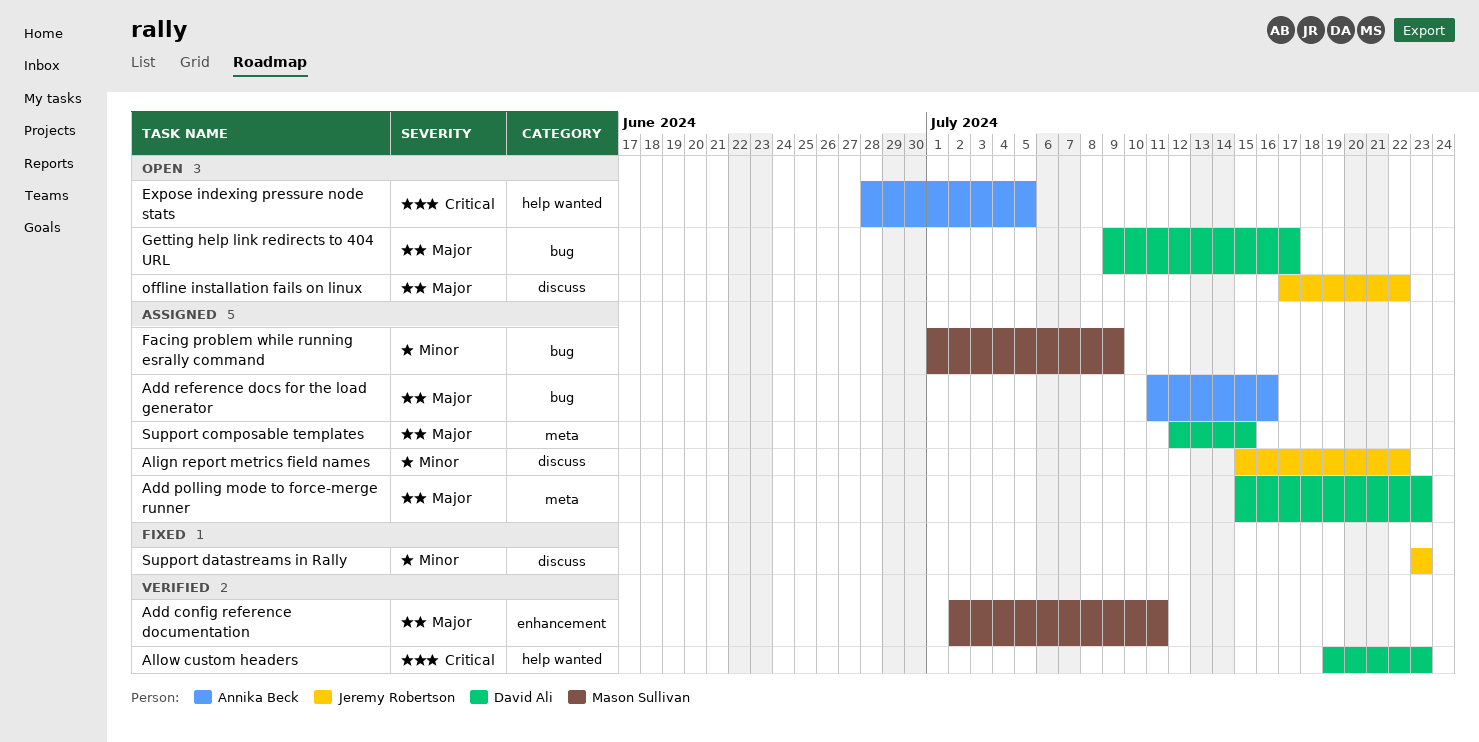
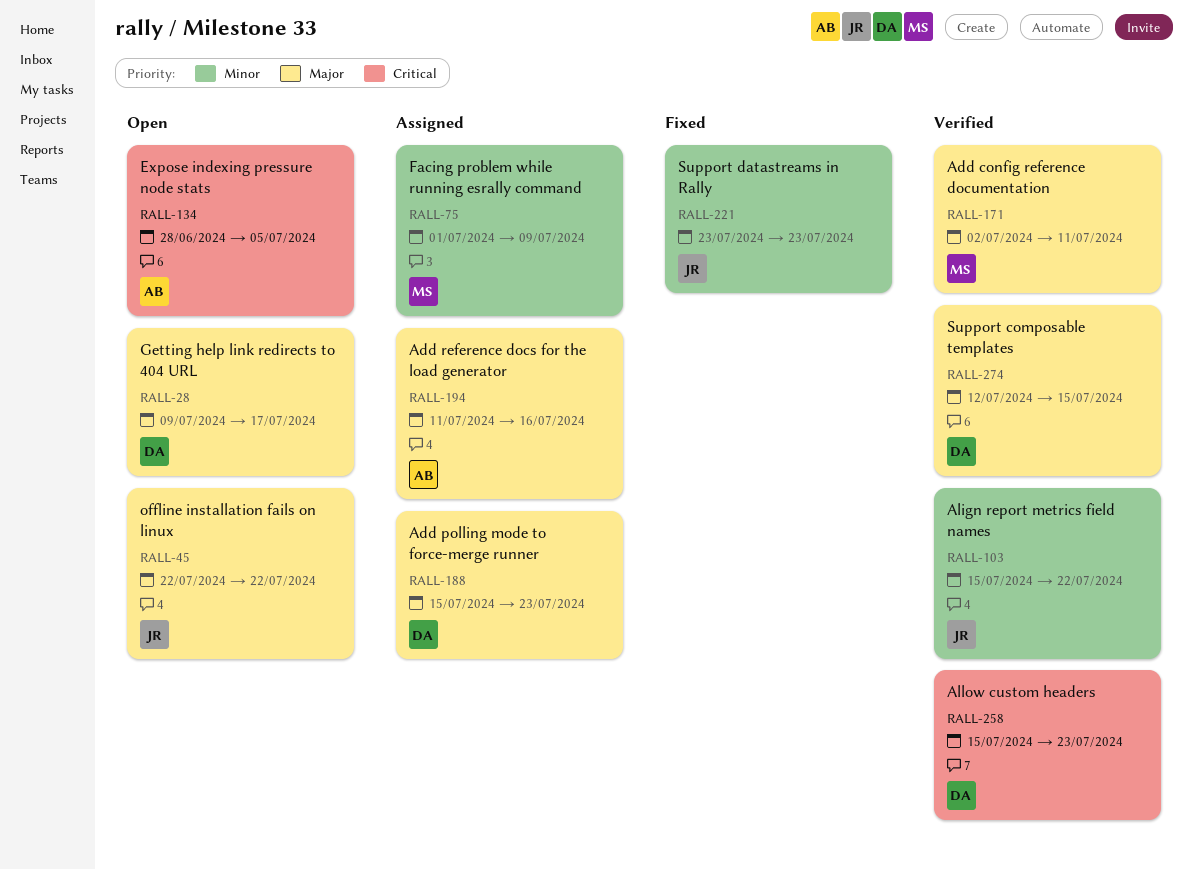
Align report metrics field names, status: Assigned -> Verified
Allow custom headers, start: Jul 19 -> Jul 15
offline installation fails on linux, start: Jul 17 -> Jul 22
Support composable templates, status: Assigned -> Verified

